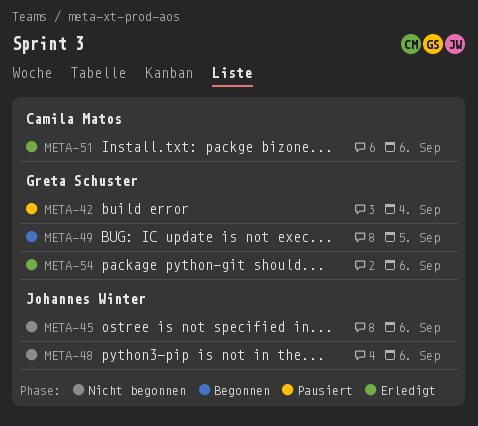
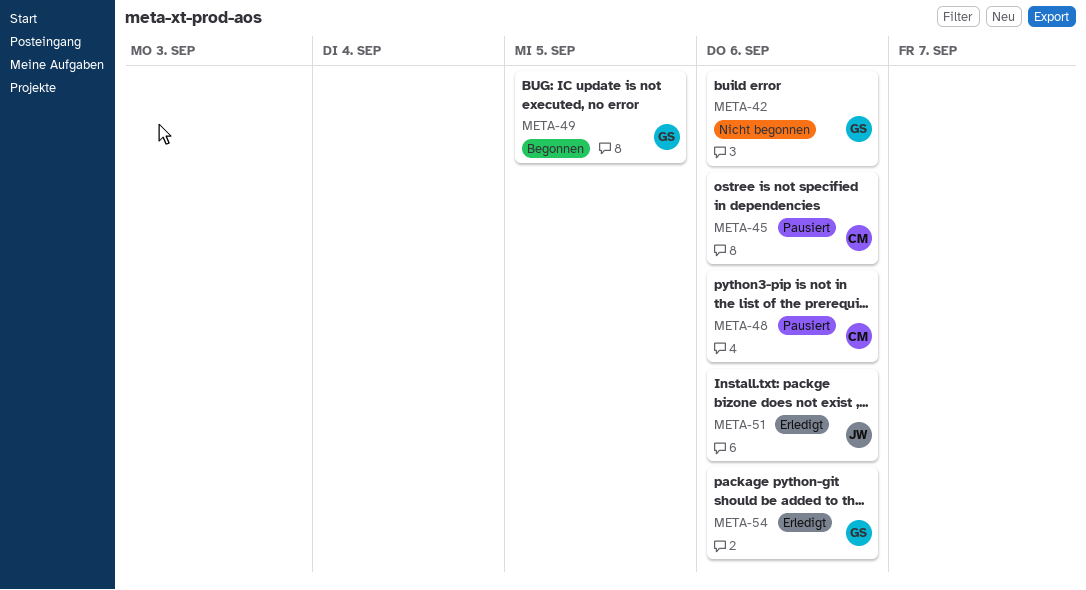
META-42, status: Pausiert -> Nicht begonnen
META-42, due: Sep 4 -> Sep 6
META-45, status: Nicht begonnen -> Pausiert
META-45, owner: Johannes Winter -> Camila Matos
META-48, status: Nicht begonnen -> Pausiert
META-48, owner: Johannes Winter -> Camila Matos
META-51, owner: Camila Matos -> Johannes Winter

